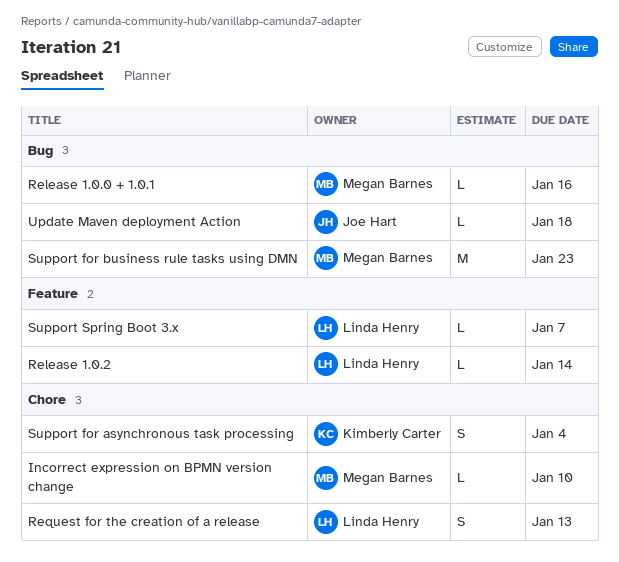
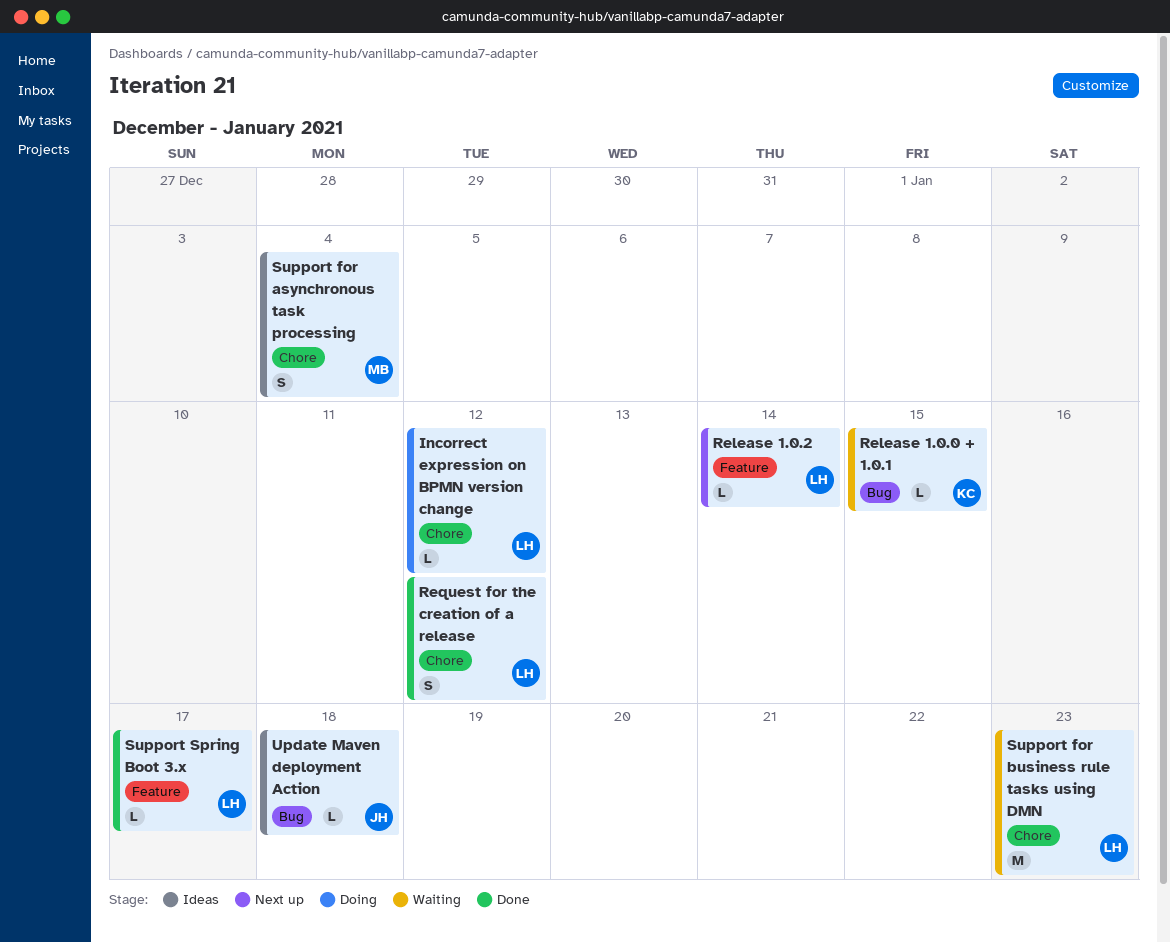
Incorrect expression on BPMN version change, owner: Megan Barnes -> Linda Henry
Incorrect expression on BPMN version change, due: Jan 10 -> Jan 12
Release 1.0.0 + 1.0.1, owner: Megan Barnes -> Kimberly Carter
Release 1.0.0 + 1.0.1, due: Jan 16 -> Jan 15
Request for the creation of a release, due: Jan 13 -> Jan 12
Support for asynchronous task processing, owner: Kimberly Carter -> Megan Barnes
Support for business rule tasks using DMN, owner: Megan Barnes -> Linda Henry
Support for business rule tasks using DMN, label: Bug -> Chore
Support Spring Boot 3.x, due: Jan 7 -> Jan 17

